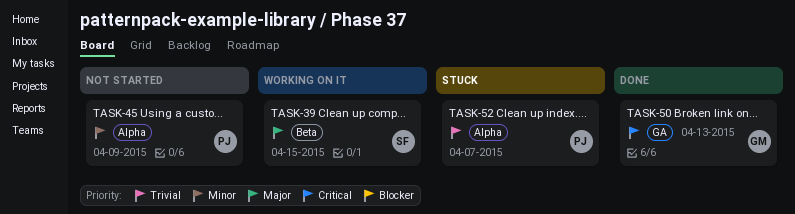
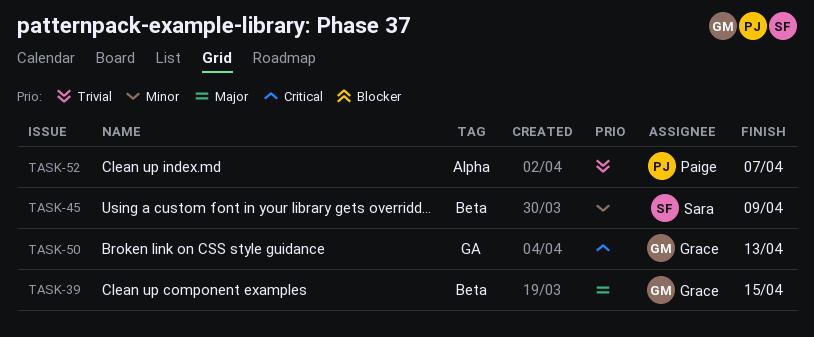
TASK-39, owner: Sara -> Grace
TASK-45, owner: Paige -> Sara
TASK-45, label: Alpha -> Beta

